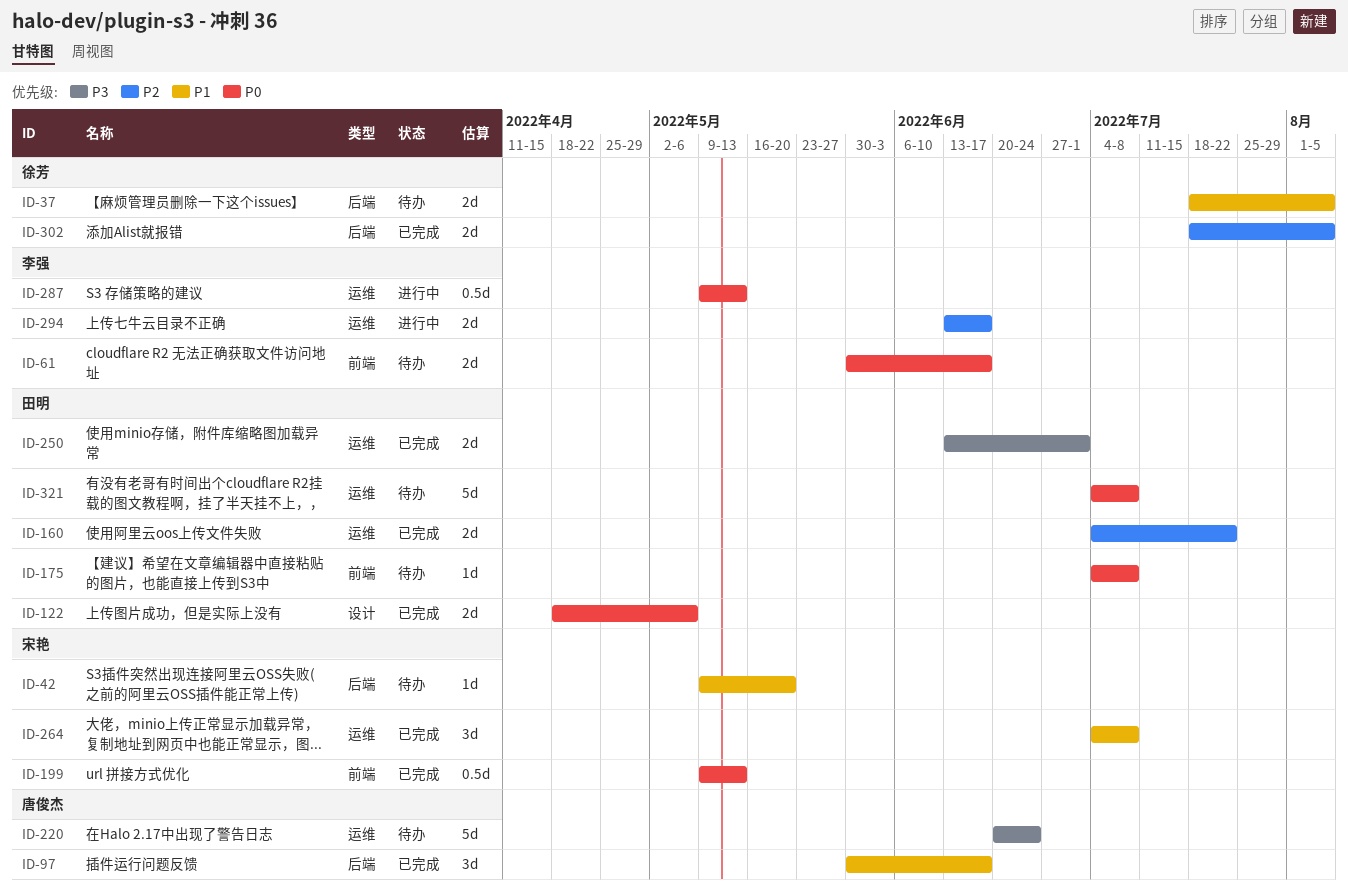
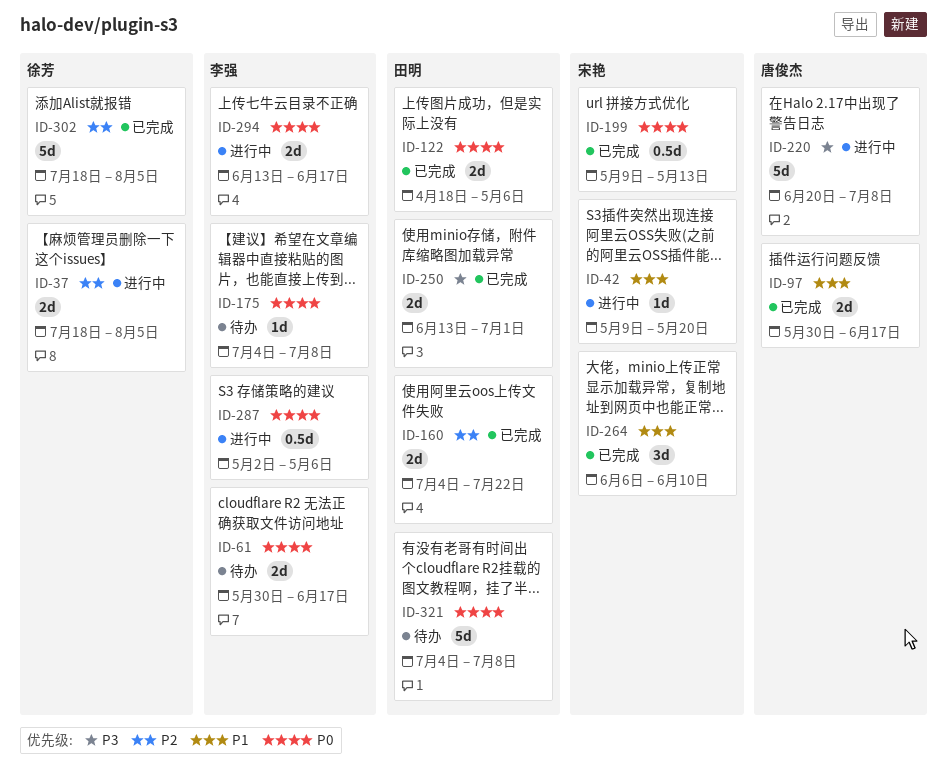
ID-37, status: 待办 -> 进行中
ID-37, priority: P1 -> P2
ID-42, status: 待办 -> 进行中
ID-97, estimate: 3d -> 2d
ID-175, owner: 田明 -> 李强
ID-220, status: 待办 -> 进行中
ID-220, due: Jun 24 -> Jul 8
ID-264, start: Jul 4 -> Jun 6
ID-264, due: Jul 8 -> Jun 10
ID-287, start: May 9 -> May 2
ID-287, due: May 13 -> May 6
ID-294, priority: P2 -> P0
ID-302, estimate: 2d -> 5d

